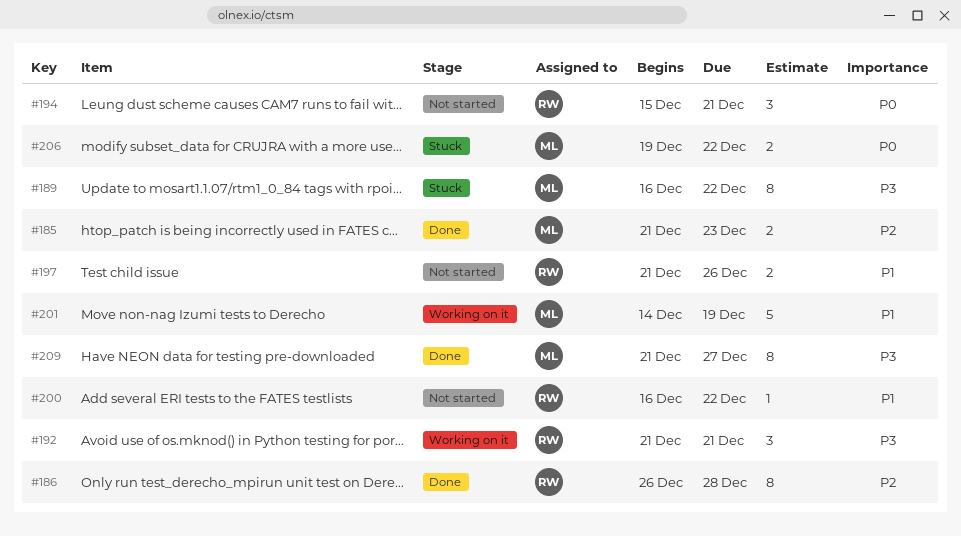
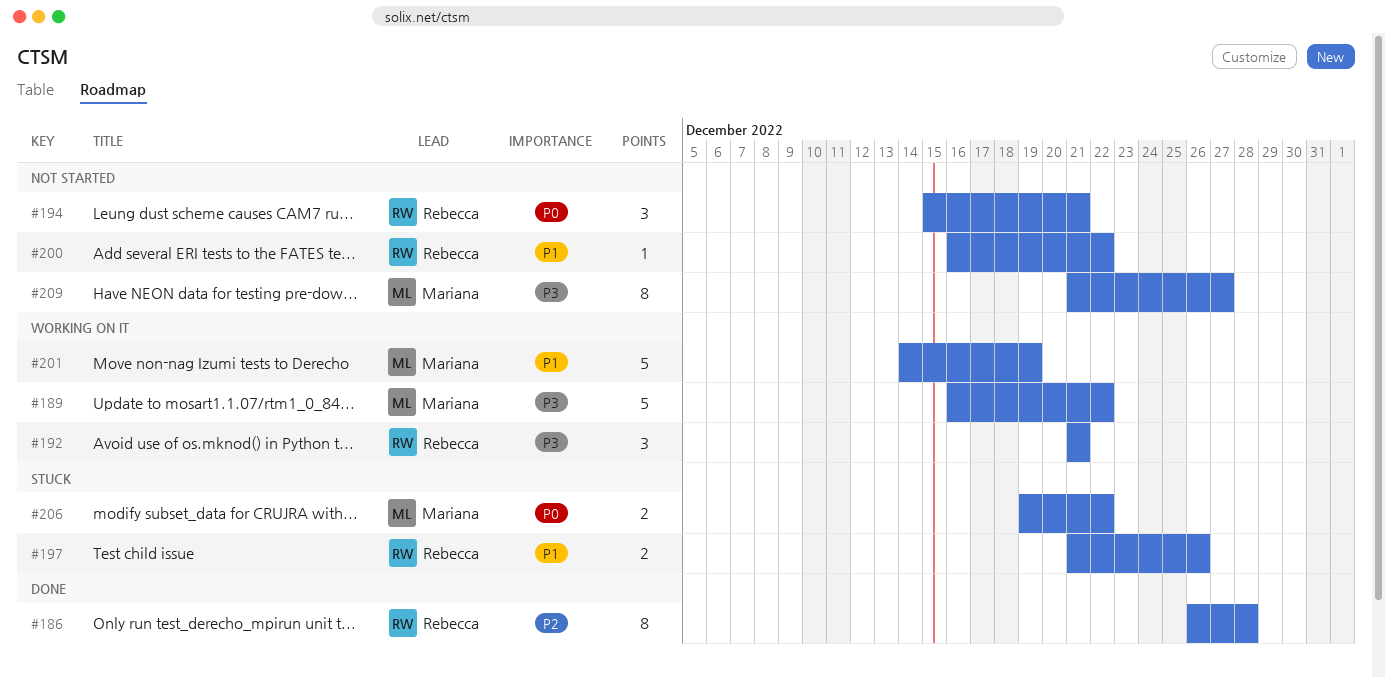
#185: present -> none
#189, status: Stuck -> Working on it
#189, estimate: 8 -> 5
#197, status: Not started -> Stuck
#209, status: Done -> Not started

